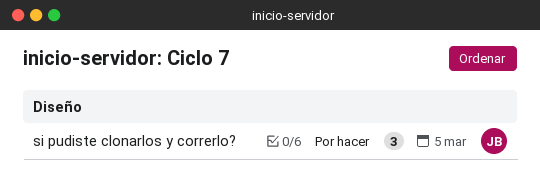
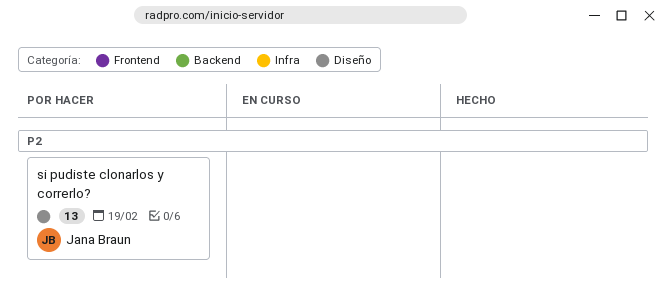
si pudiste clonarlos y correrlo?, estimate: 3 -> 13
si pudiste clonarlos y correrlo?, due: Mar 5 -> Feb 19

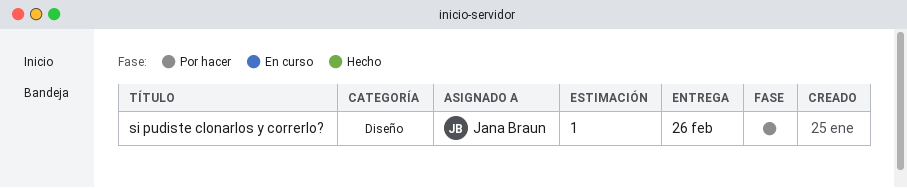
si pudiste clonarlos y correrlo?, estimate: 13 -> 1
si pudiste clonarlos y correrlo?, due: Feb 19 -> Feb 26

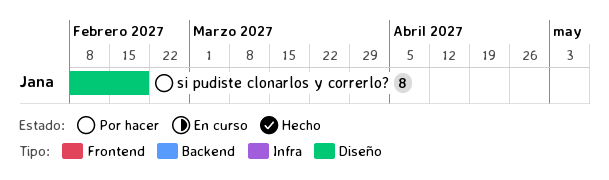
si pudiste clonarlos y correrlo?, estimate: 1 -> 8
si pudiste clonarlos y correrlo?, due: Feb 26 -> Feb 19

